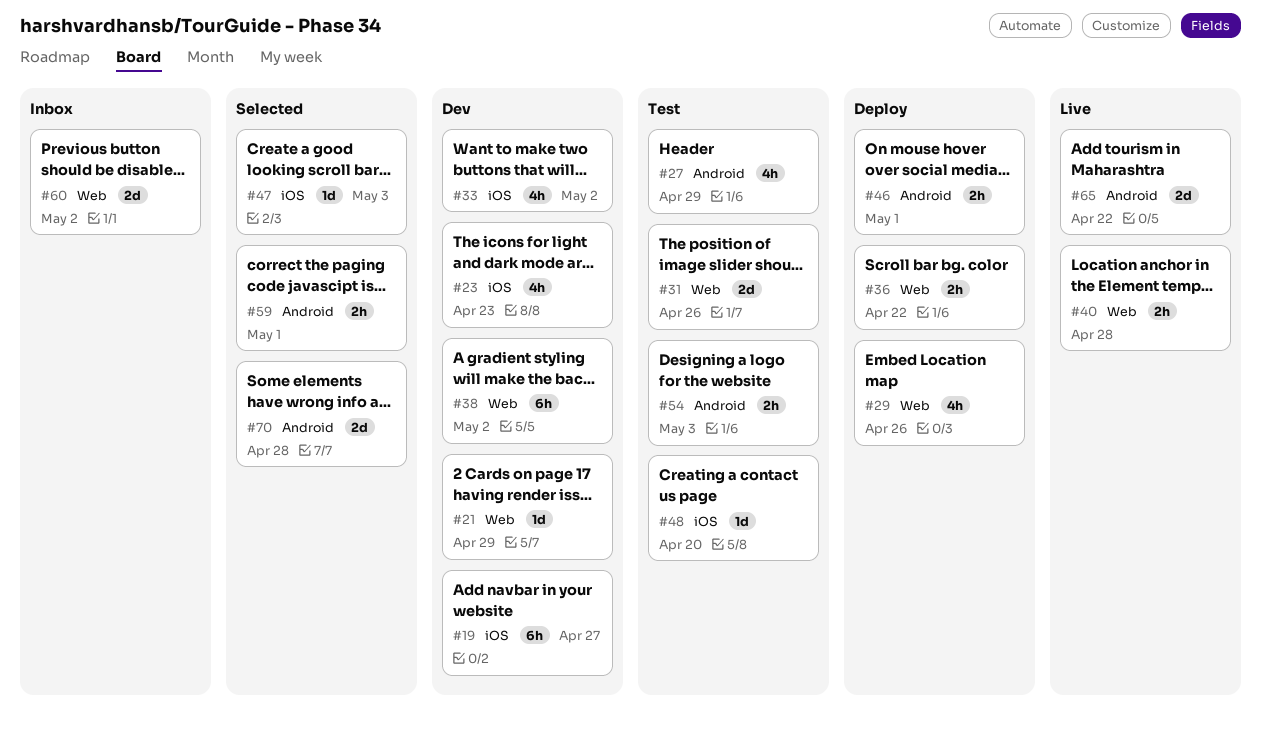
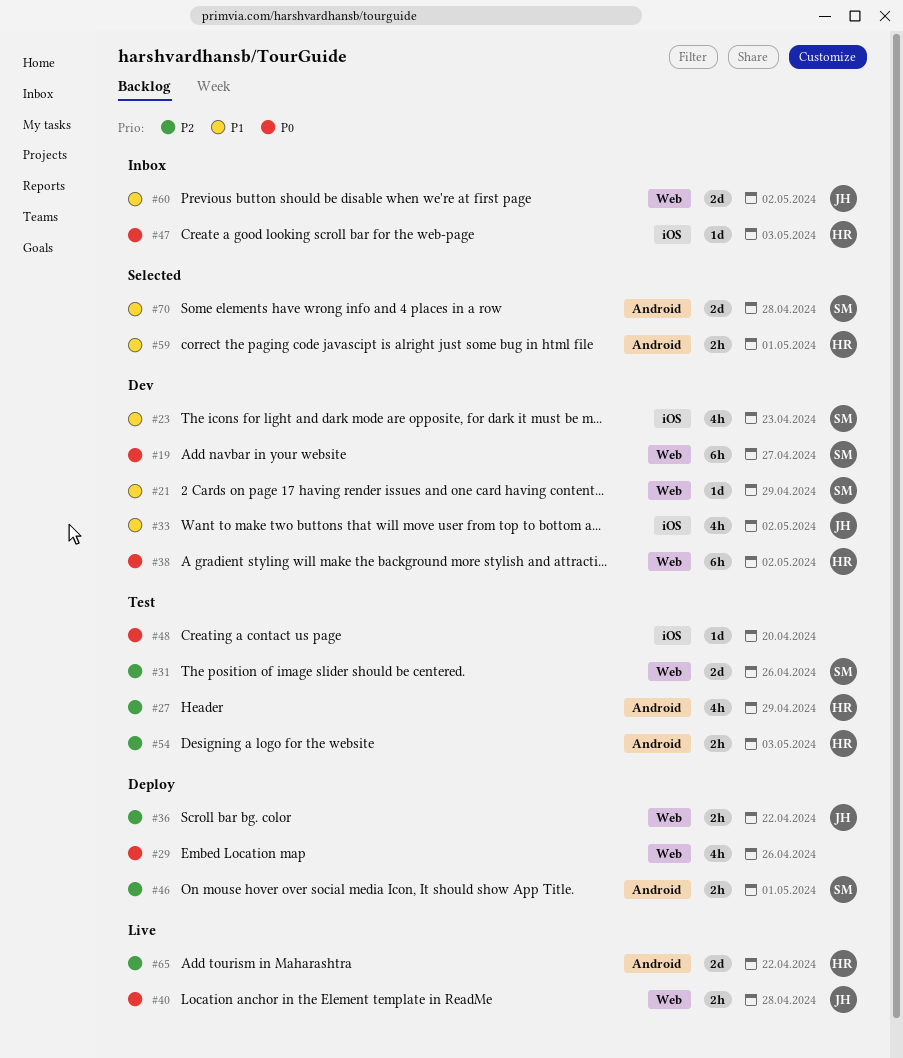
#19, label: iOS -> Web
#47, status: Selected -> Inbox

